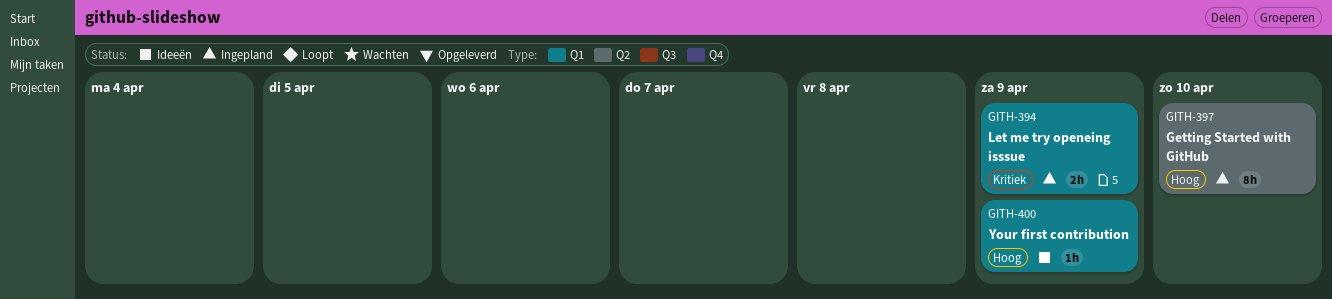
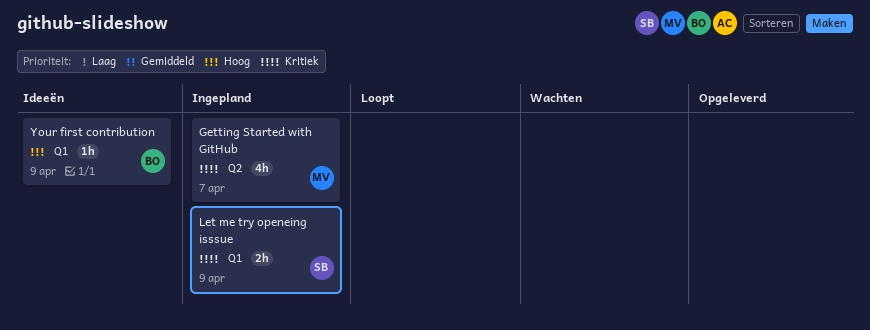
Getting Started with GitHub, priority: Hoog -> Kritiek
Getting Started with GitHub, estimate: 8h -> 4h
Getting Started with GitHub, due: Apr 10 -> Apr 7

